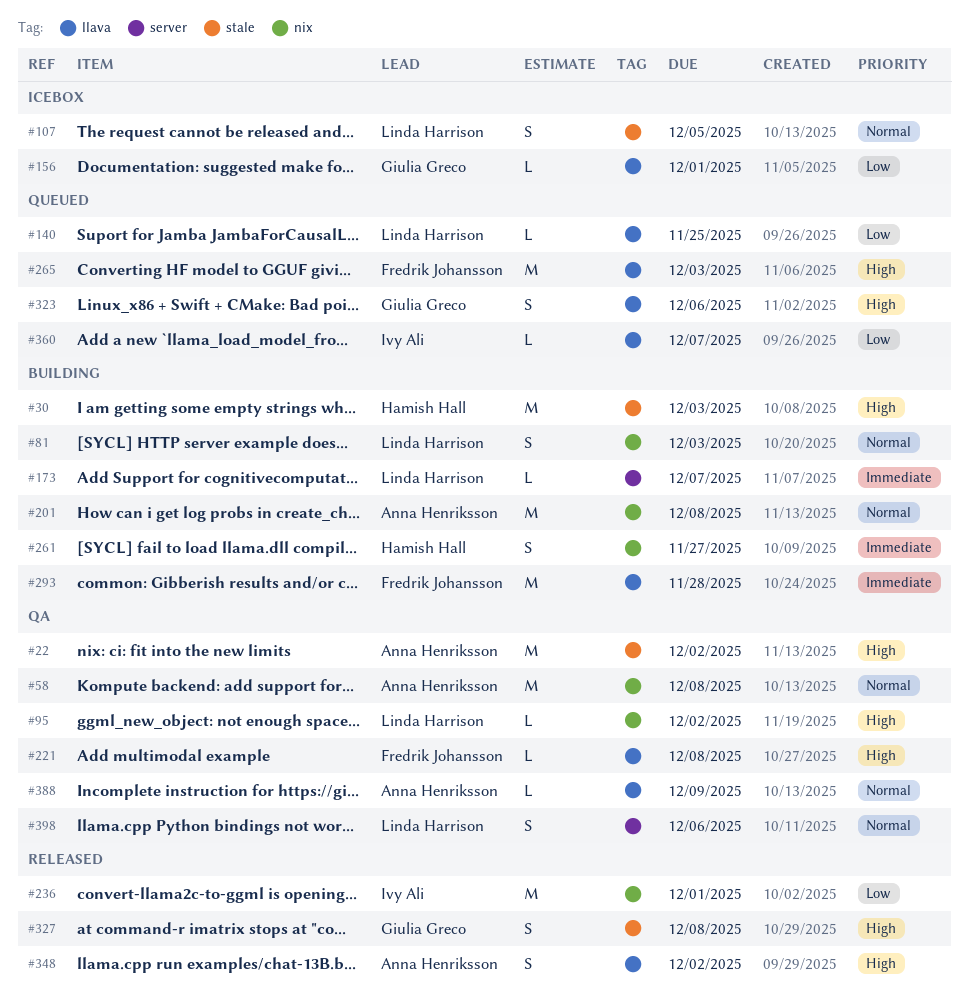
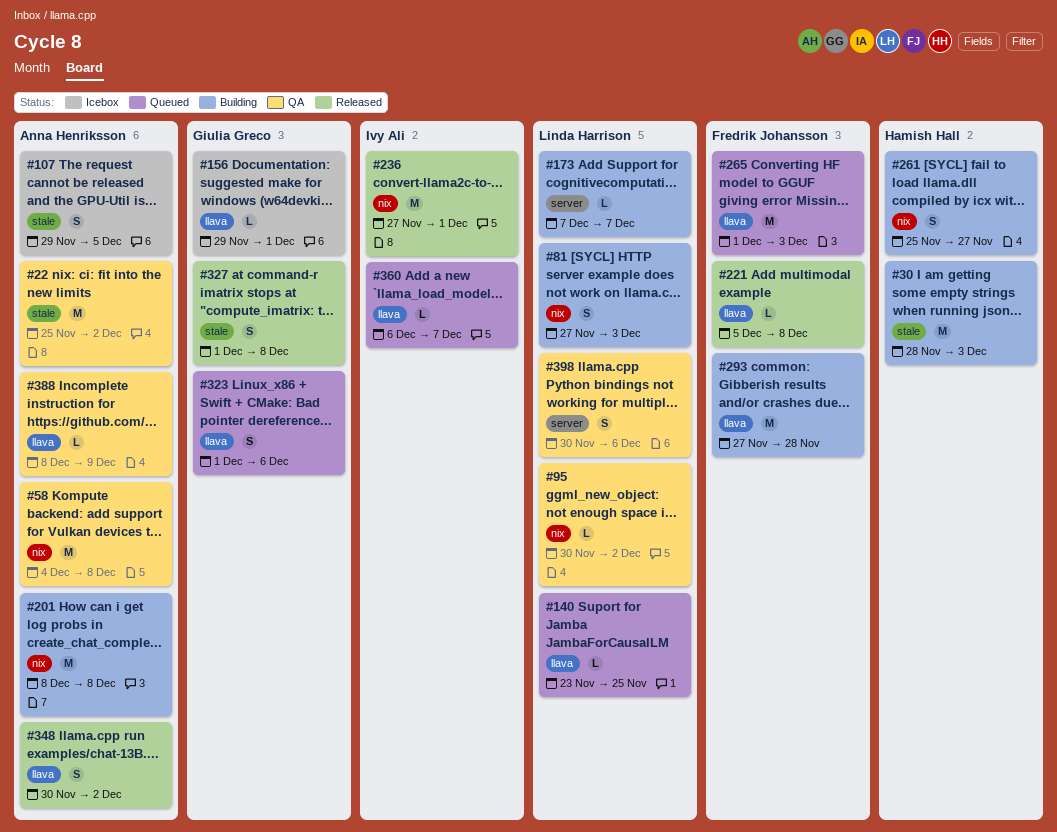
#107, owner: Linda Harrison -> Anna Henriksson
#221, status: QA -> Released

